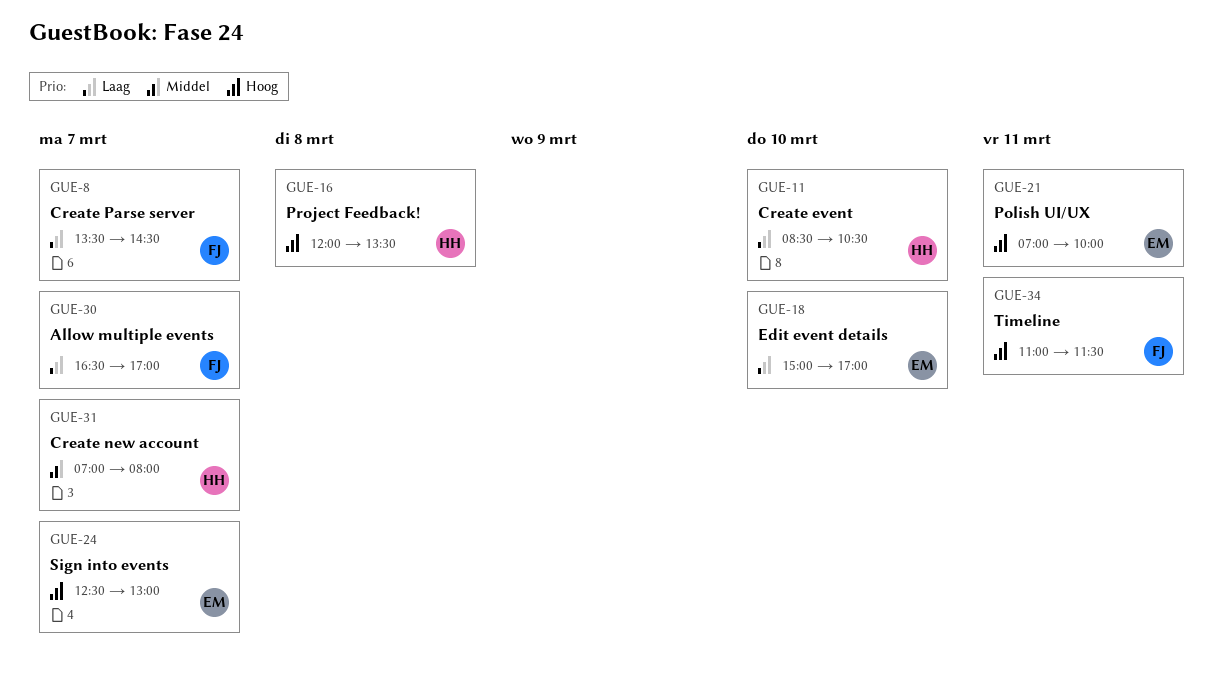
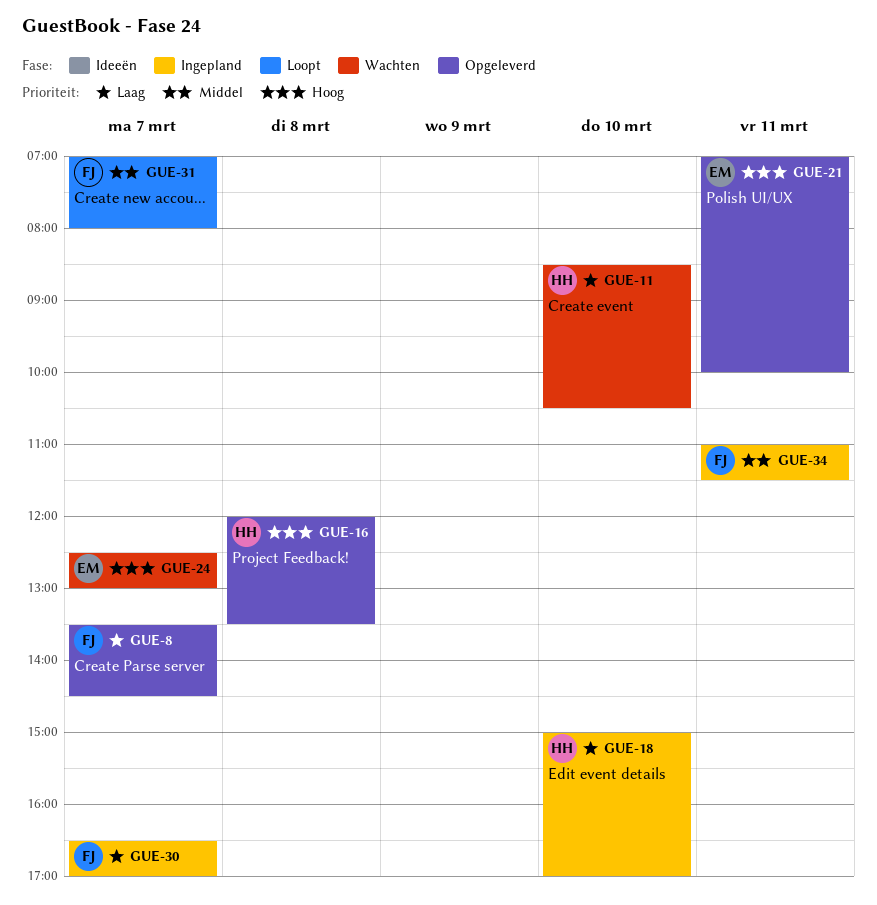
GUE-18, owner: EM -> HH
GUE-31, owner: HH -> FJ
GUE-34, priority: Hoog -> Middel

